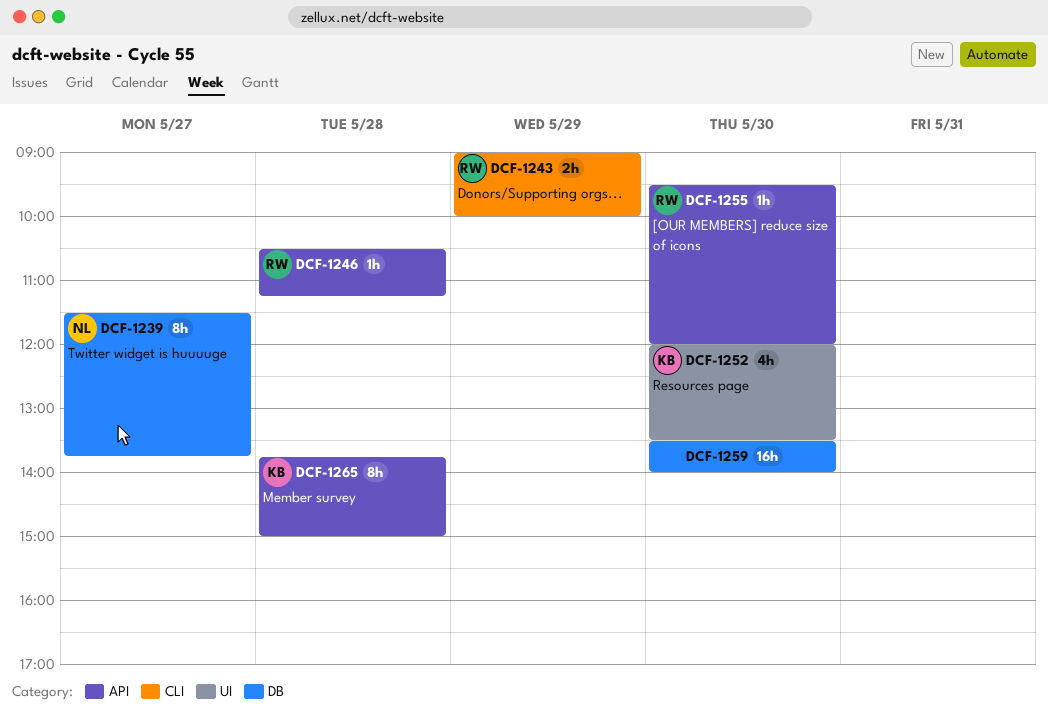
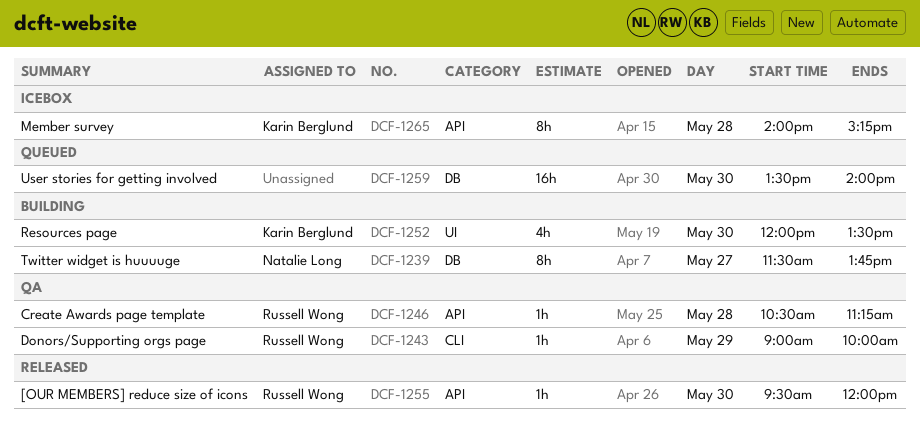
DCF-1243, estimate: 2h -> 1h
DCF-1265, begins: 13:45 -> 14:00
DCF-1265, ends: 15:00 -> 15:15

